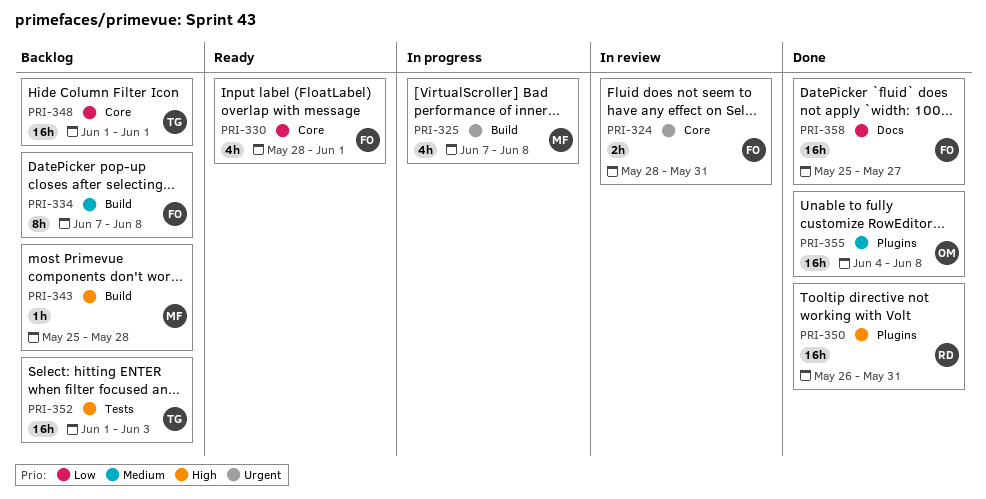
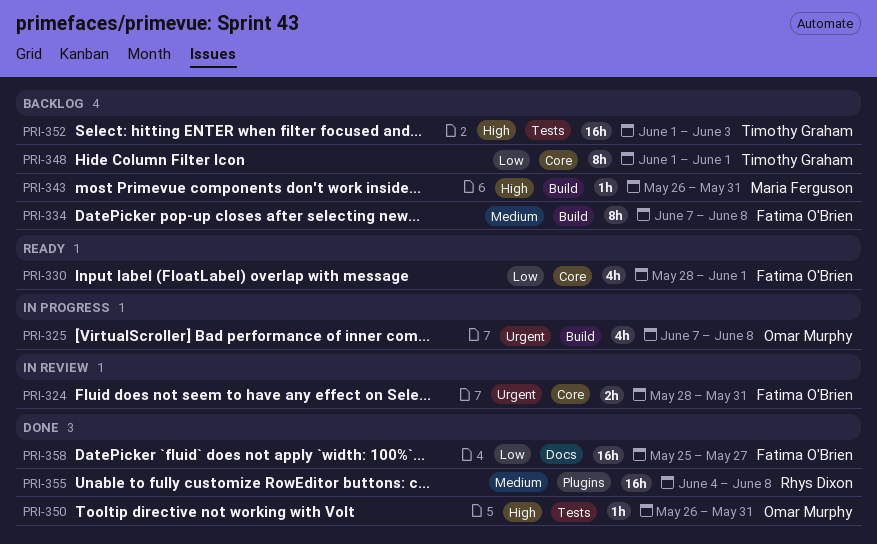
PRI-325, owner: Maria Ferguson -> Omar Murphy
PRI-343, start: May 25 -> May 26
PRI-343, due: May 28 -> May 31
PRI-348, estimate: 16h -> 8h
PRI-350, owner: Rhys Dixon -> Omar Murphy
PRI-350, label: Plugins -> Tests
PRI-350, estimate: 16h -> 1h
PRI-355, owner: Omar Murphy -> Rhys Dixon

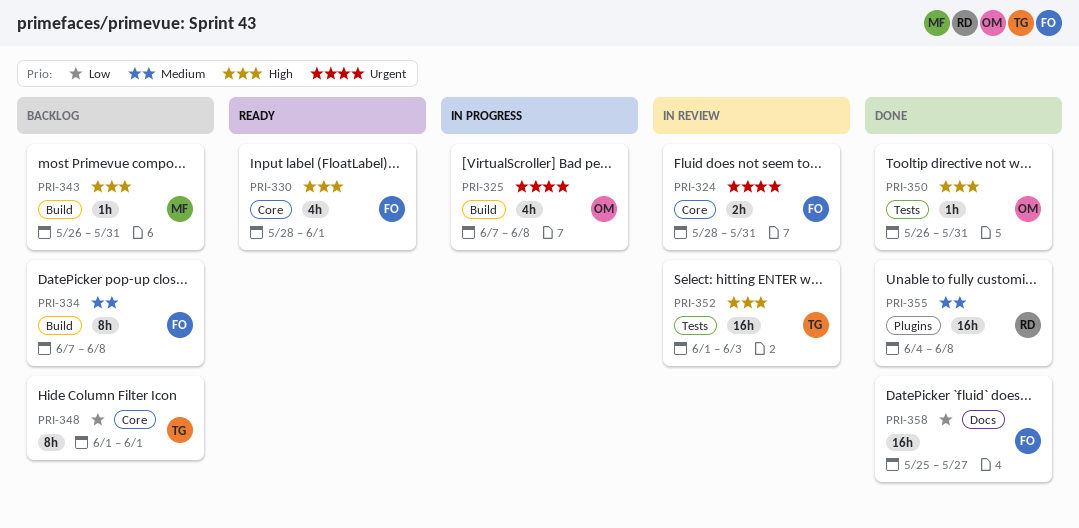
PRI-330, priority: Low -> High
PRI-352, status: Backlog -> In review

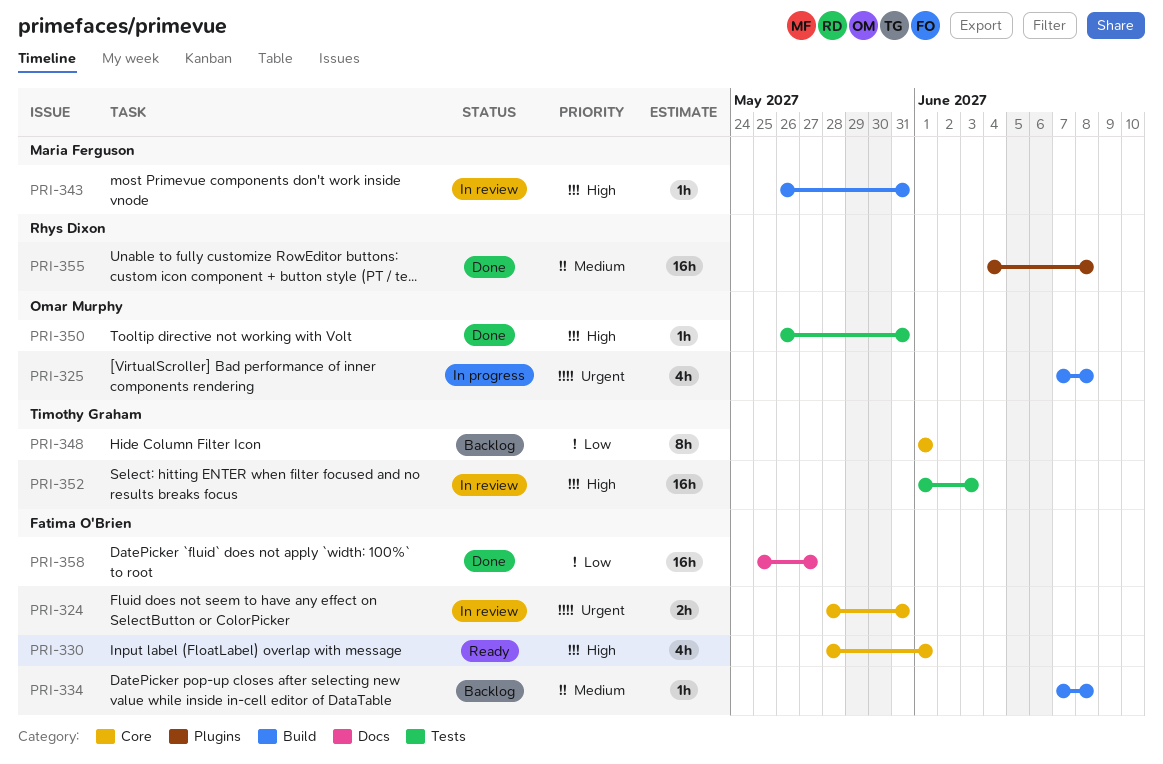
PRI-334, estimate: 8h -> 1h
PRI-343, status: Backlog -> In review

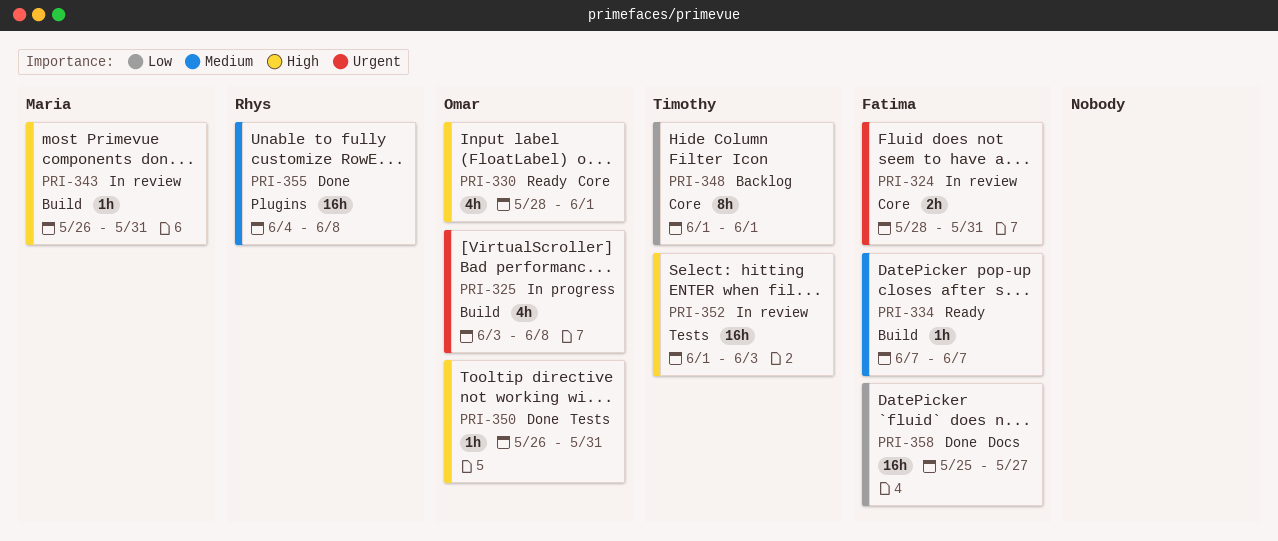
PRI-325, start: Jun 7 -> Jun 3
PRI-330, owner: Fatima O'Brien -> Omar Murphy
PRI-334, status: Backlog -> Ready
PRI-334, due: Jun 8 -> Jun 7

